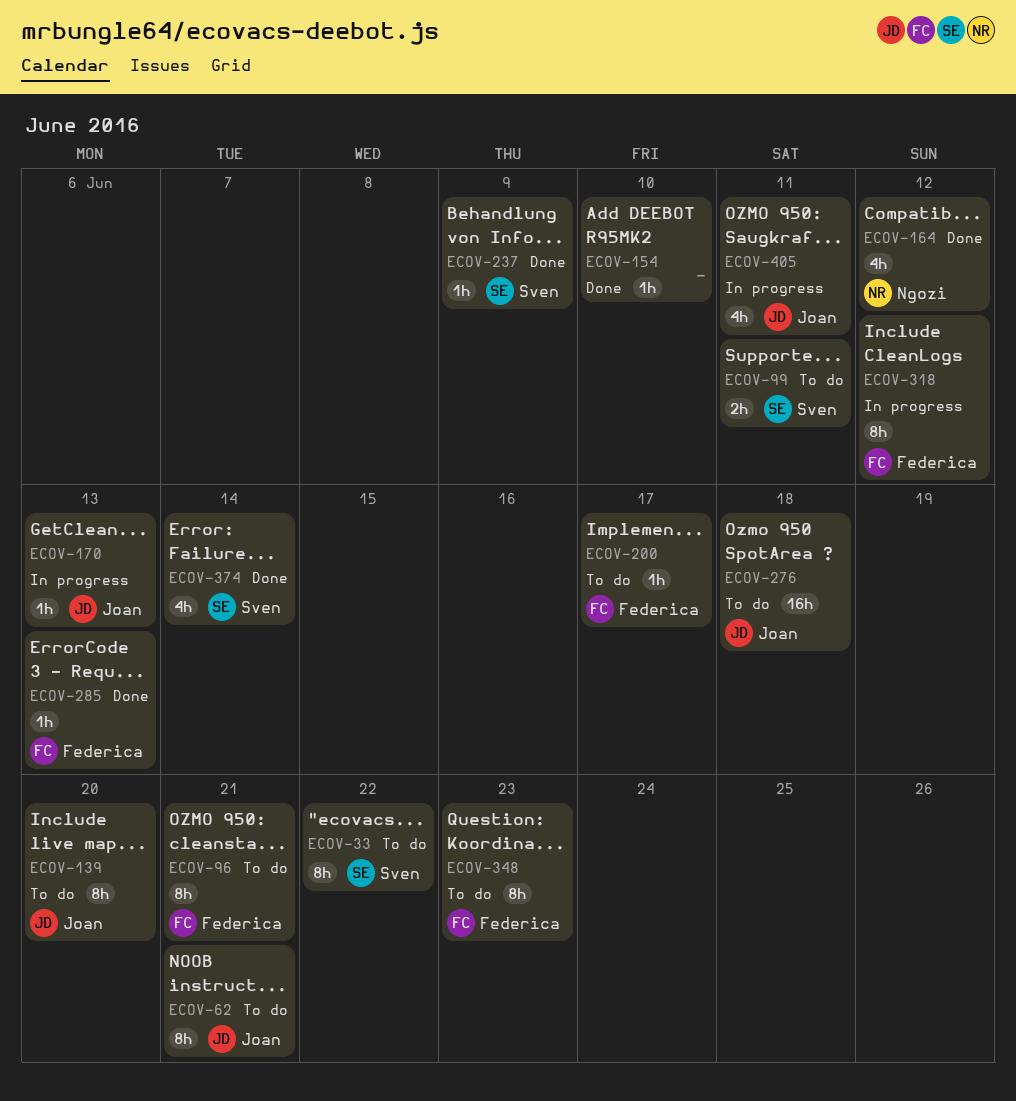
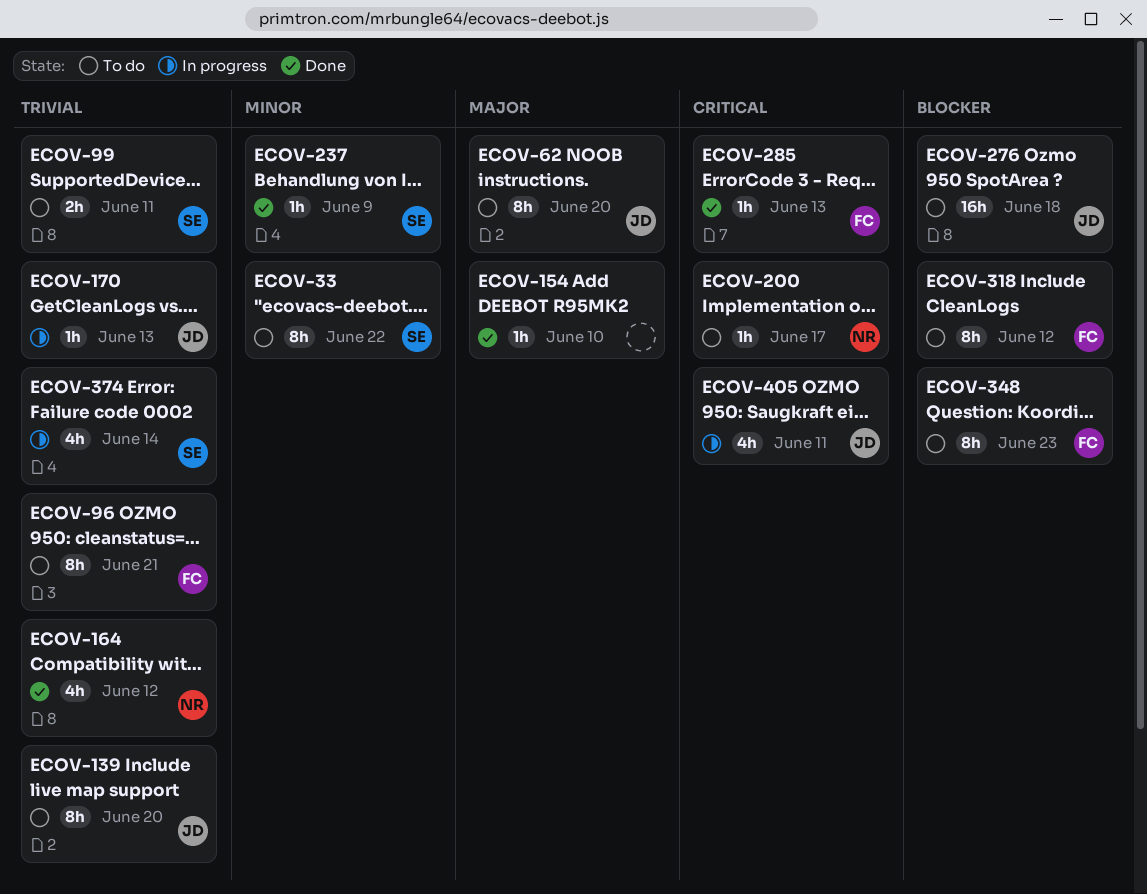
ECOV-62, due: Jun 21 -> Jun 20
ECOV-200, owner: Federica -> Ngozi
ECOV-318, status: In progress -> To do
ECOV-374, status: Done -> In progress

